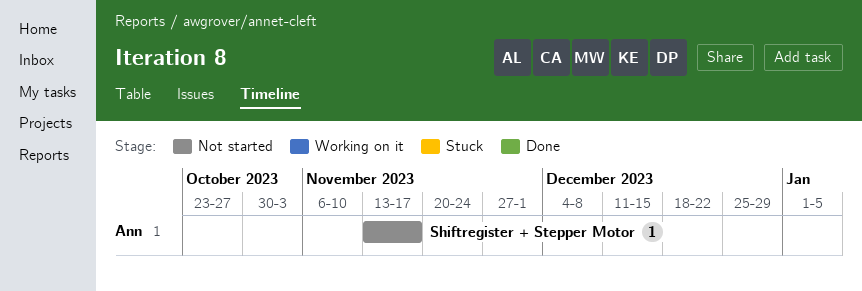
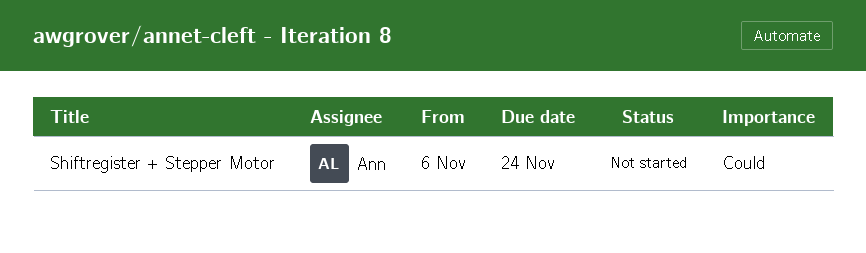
Shiftregister + Stepper Motor, start: Nov 13 -> Nov 6
Shiftregister + Stepper Motor, due: Nov 17 -> Nov 24

